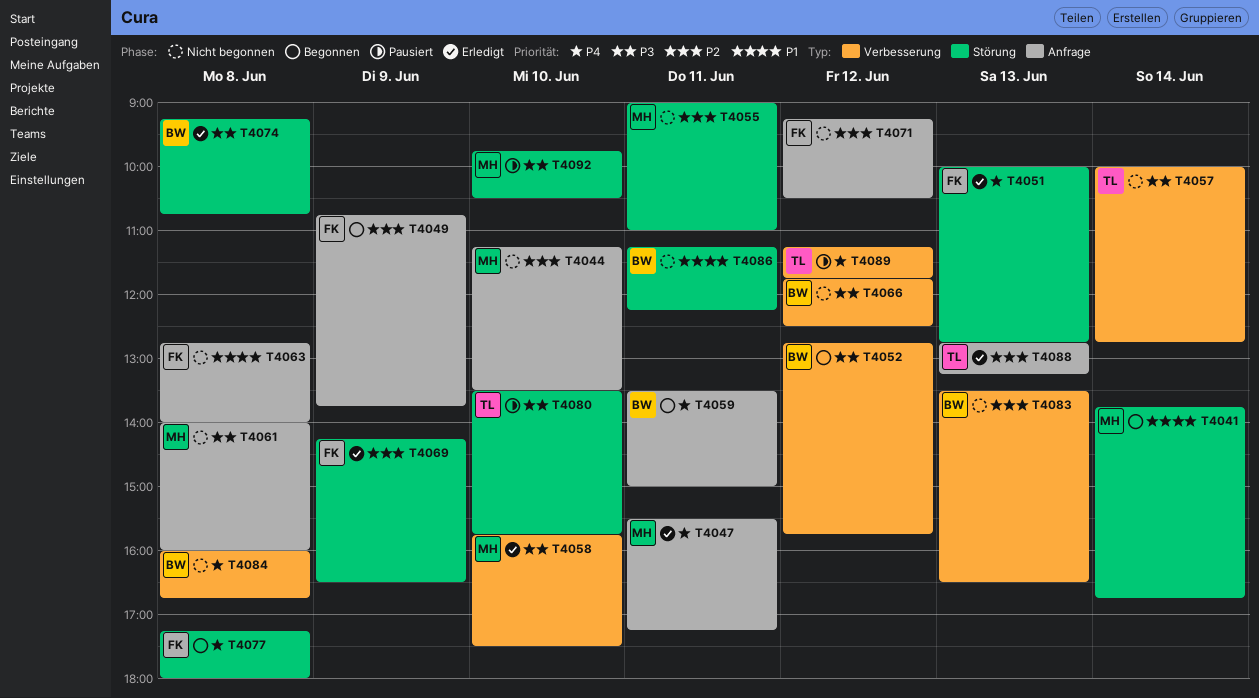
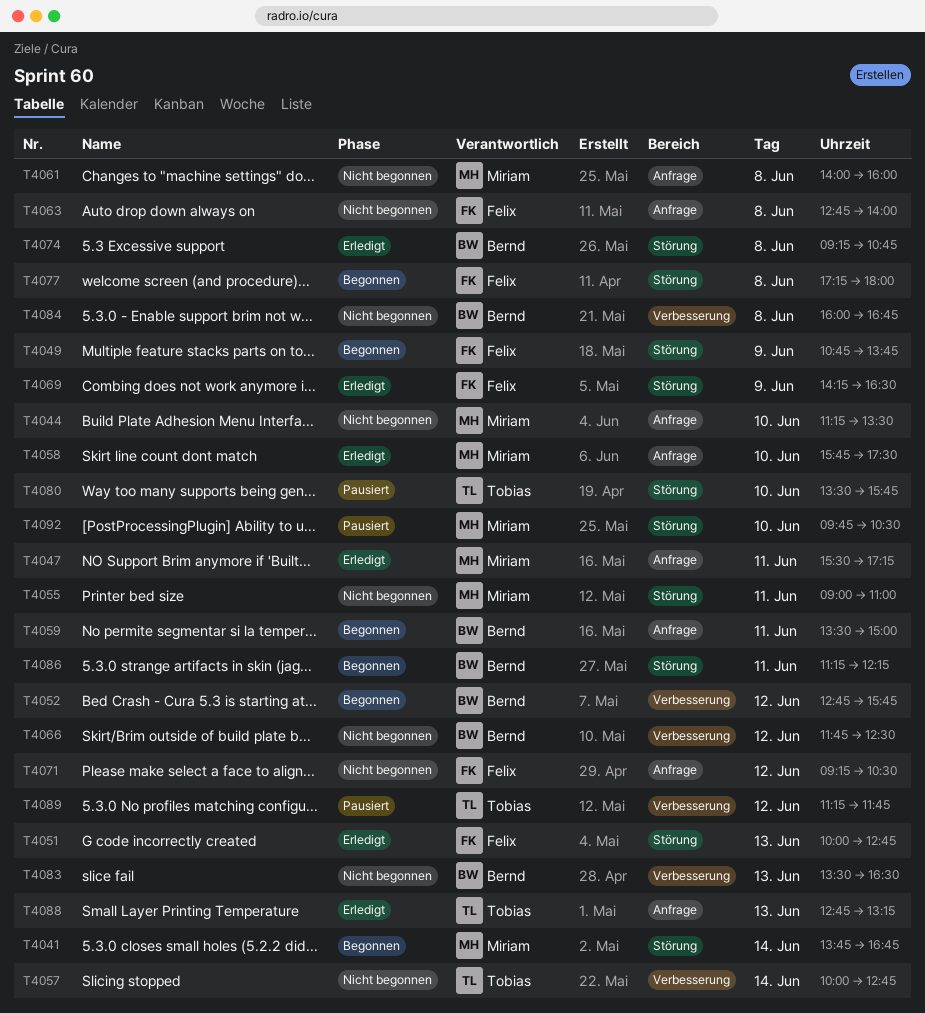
T4049, label: Anfrage -> Störung
T4058, label: Verbesserung -> Anfrage
T4086, status: Nicht begonnen -> Begonnen

